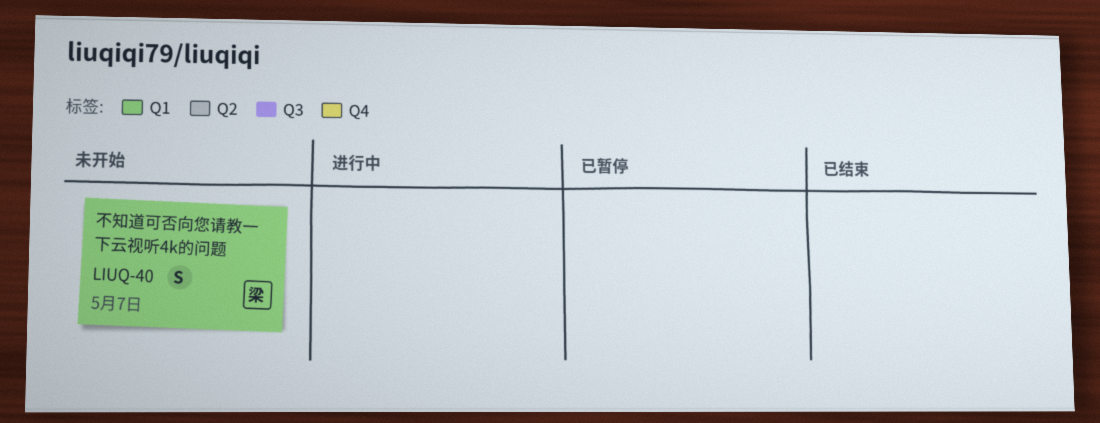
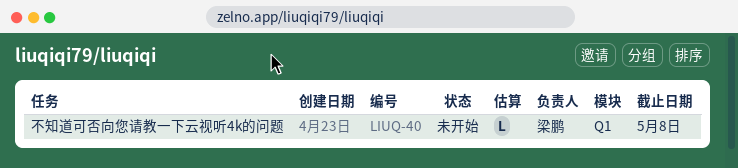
LIUQ-40, estimate: S -> L
LIUQ-40, due: May 7 -> May 8

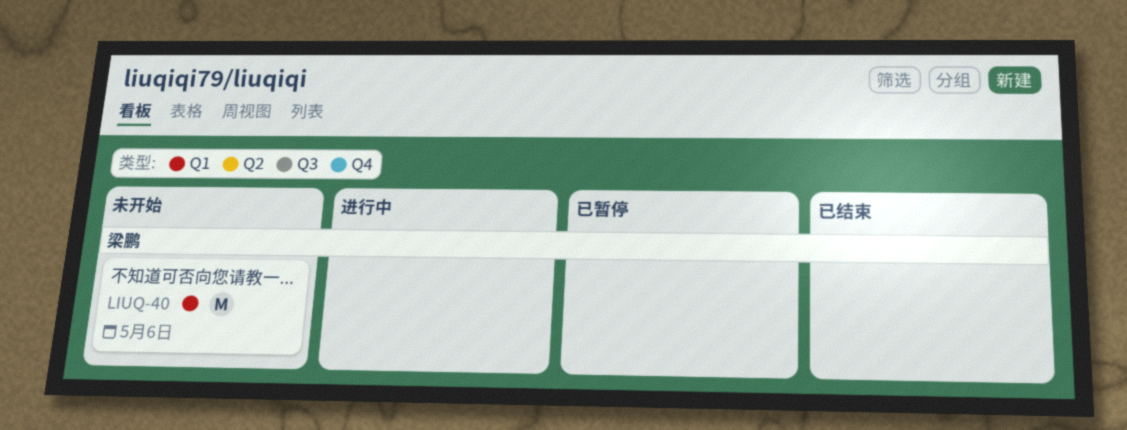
LIUQ-40, estimate: L -> M
LIUQ-40, due: May 8 -> May 6

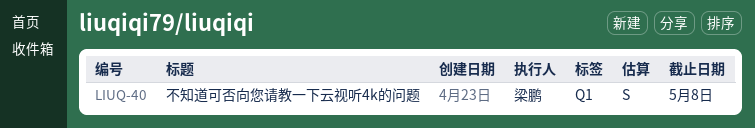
LIUQ-40, estimate: M -> S
LIUQ-40, due: May 6 -> May 8

